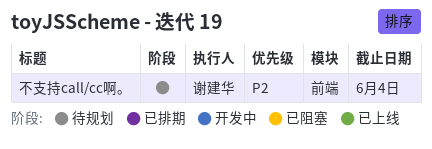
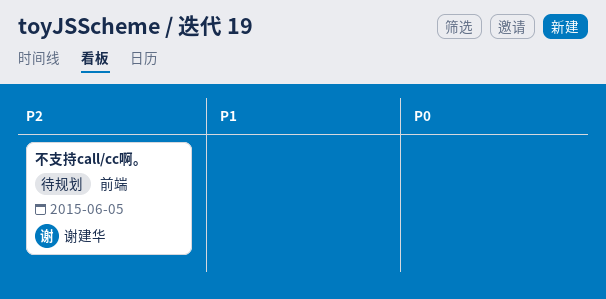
不支持call/cc啊。, due: Jun 4 -> Jun 5

